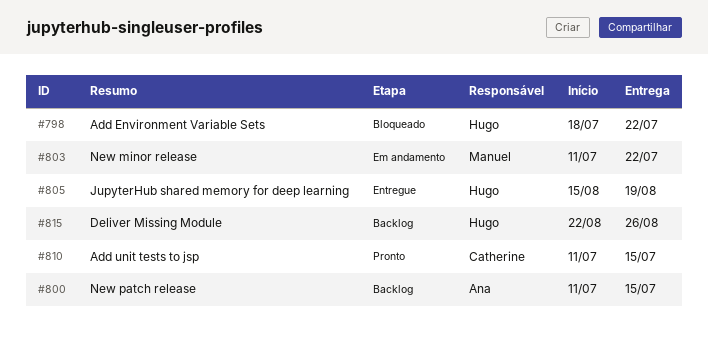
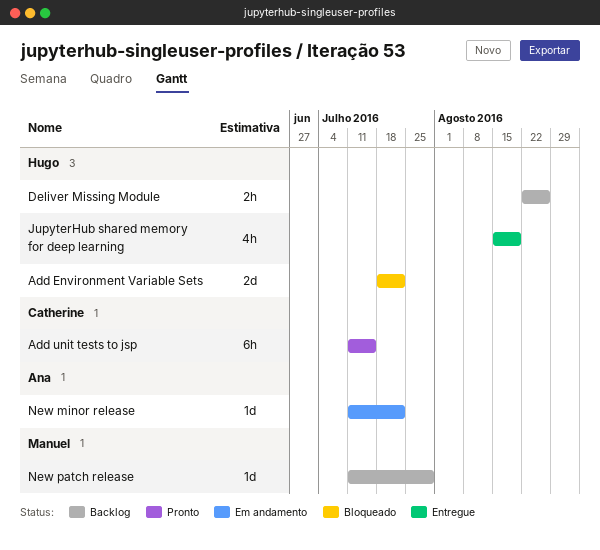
New minor release, owner: Manuel -> Ana
New patch release, owner: Ana -> Manuel
New patch release, due: Jul 15 -> Jul 29

